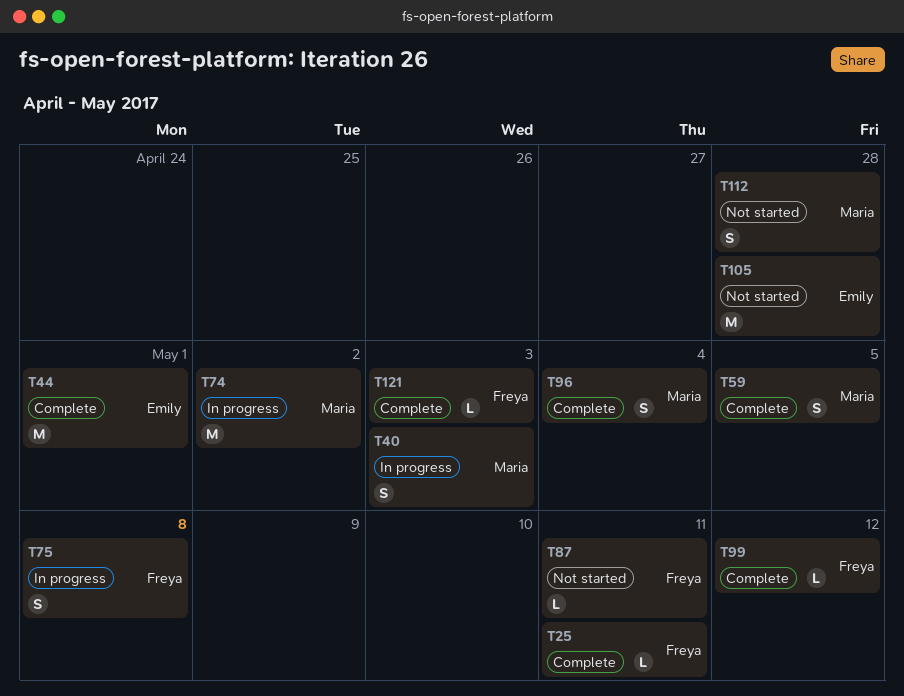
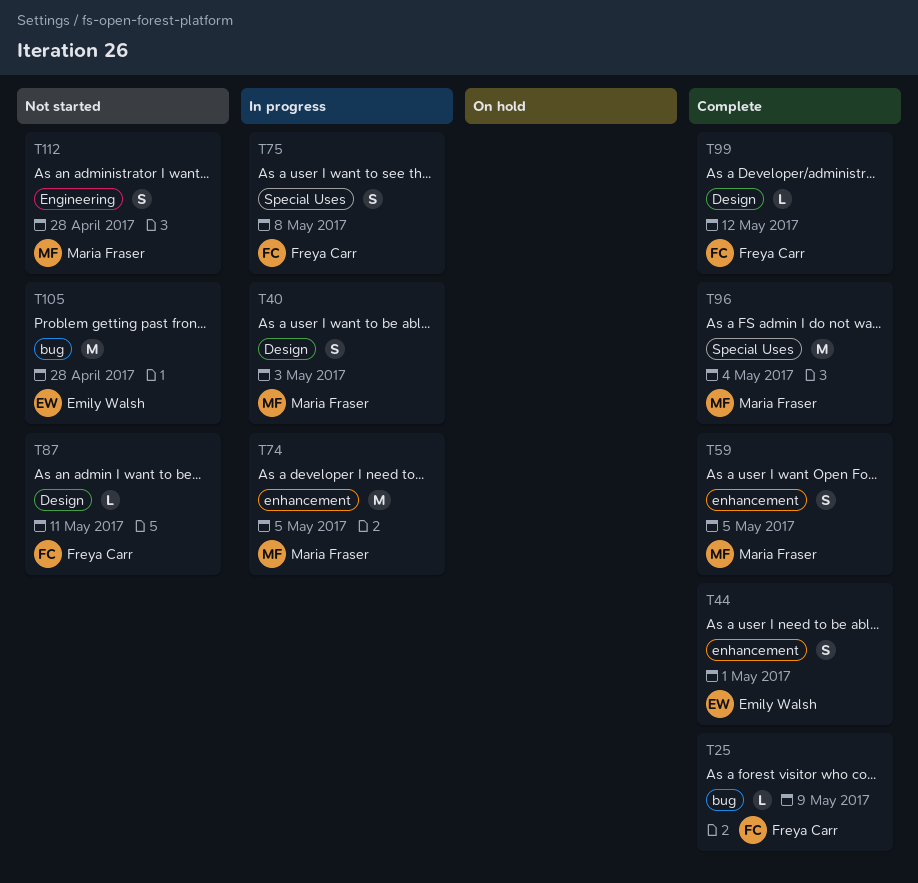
T25, due: May 11 -> May 9
T44, estimate: M -> S
T74, due: May 2 -> May 5
T96, estimate: S -> M
T121: present -> none

